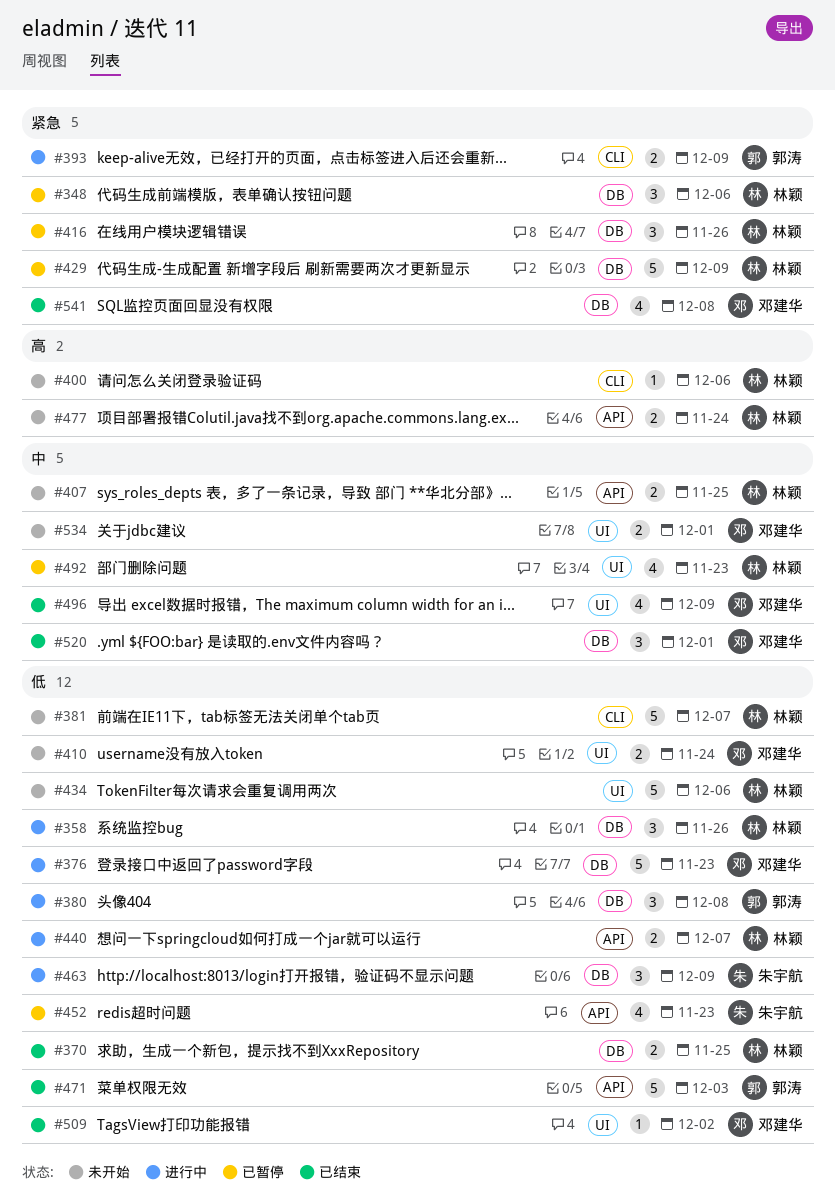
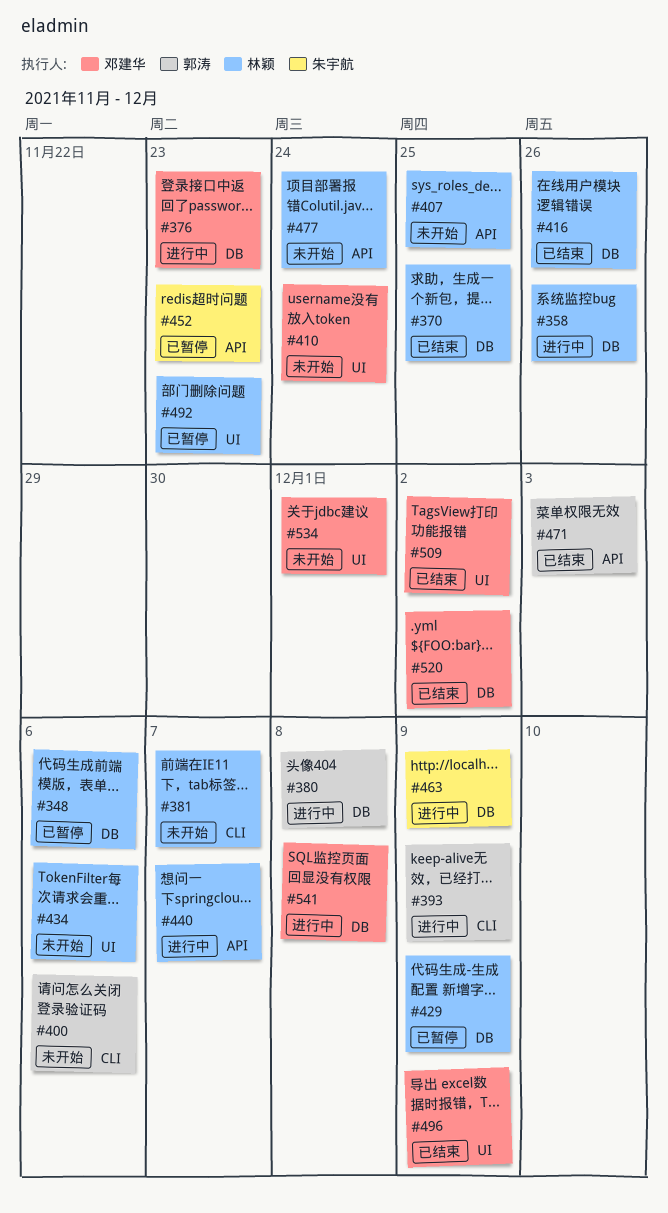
#400, owner: 林颖 -> 郭涛
#416, status: 已暂停 -> 已结束
#520, due: Dec 1 -> Dec 2
#541, status: 已结束 -> 进行中

